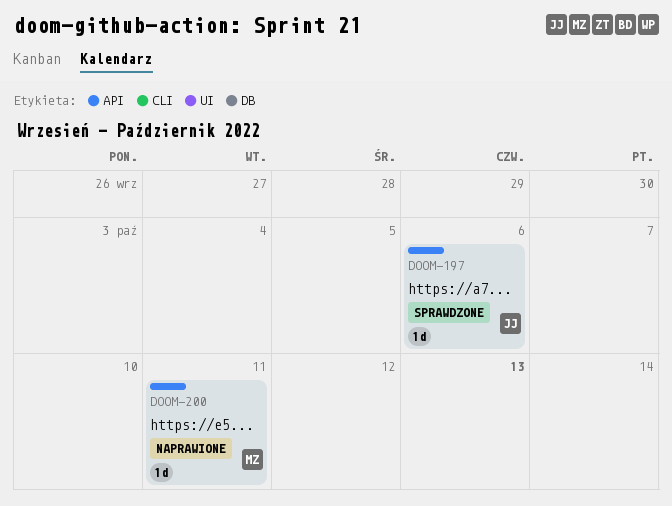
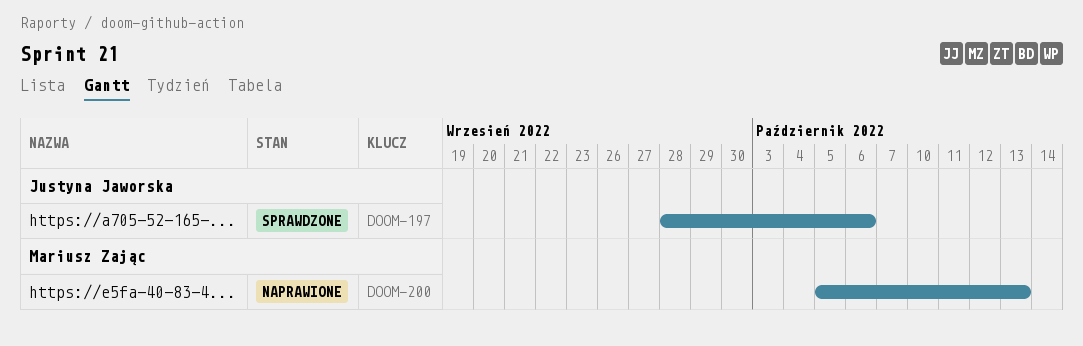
DOOM-200, due: Oct 11 -> Oct 13

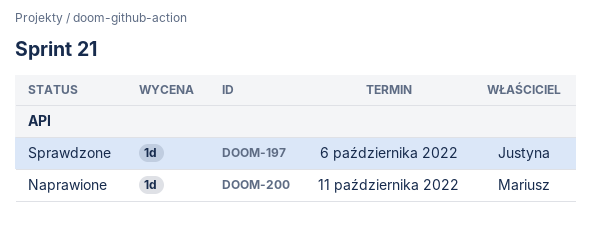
DOOM-200, due: Oct 13 -> Oct 11

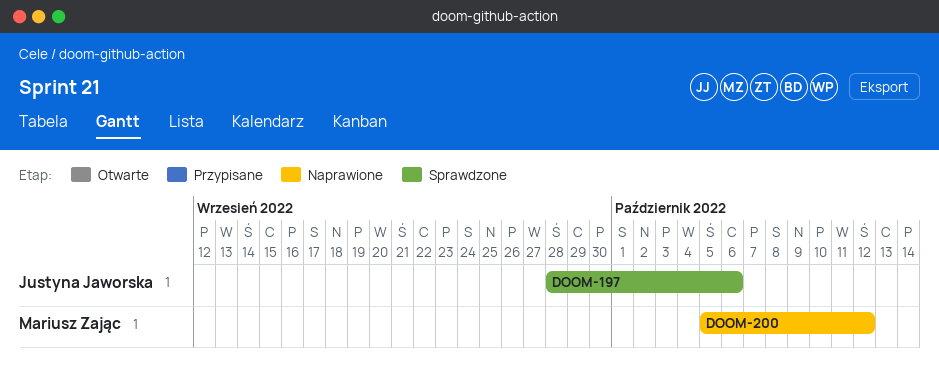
DOOM-200, due: Oct 11 -> Oct 12

